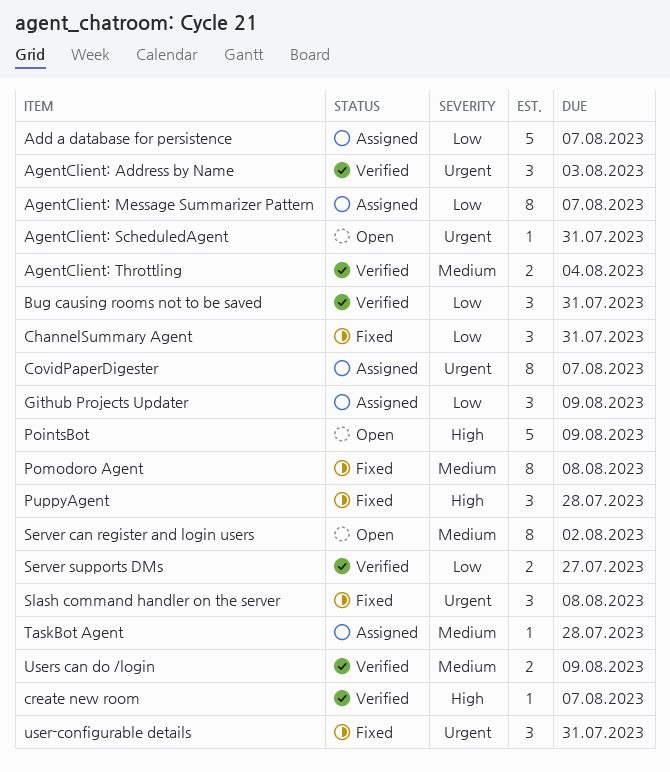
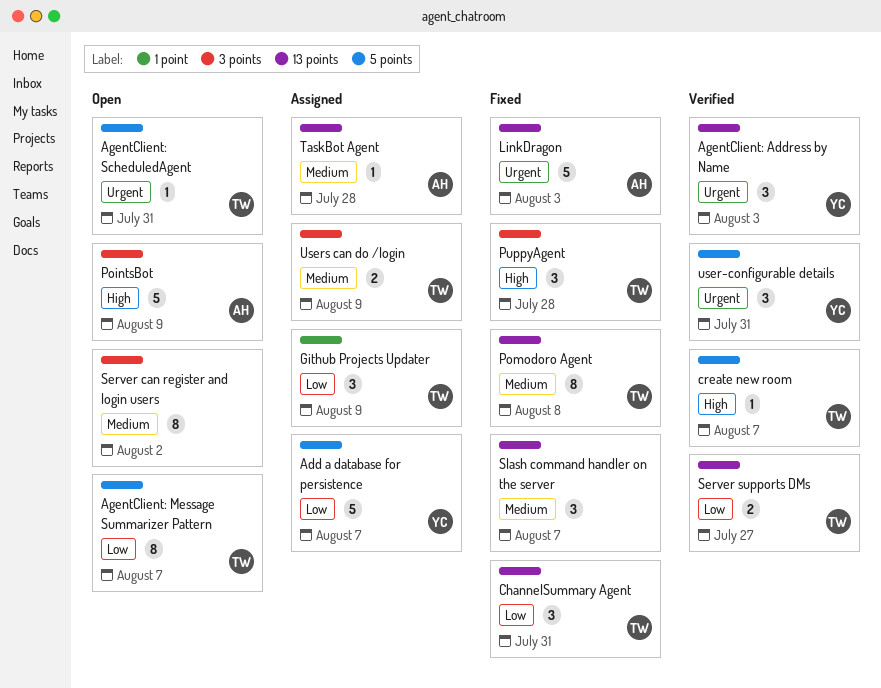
AgentClient: Message Summarizer Pattern, status: Assigned -> Open
AgentClient: Throttling: present -> none
Bug causing rooms not to be saved: present -> none
CovidPaperDigester: present -> none
LinkDragon: none -> present
Slash command handler on the server, priority: Urgent -> Medium
Slash command handler on the server, due: Aug 8 -> Aug 7
user-configurable details, status: Fixed -> Verified
Users can do /login, status: Verified -> Assigned

